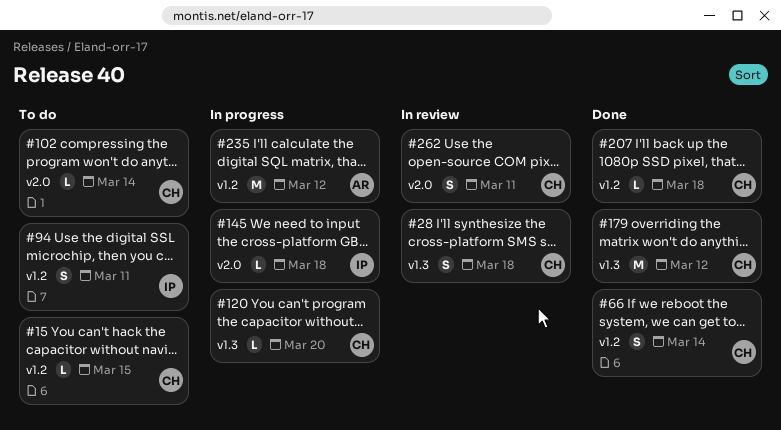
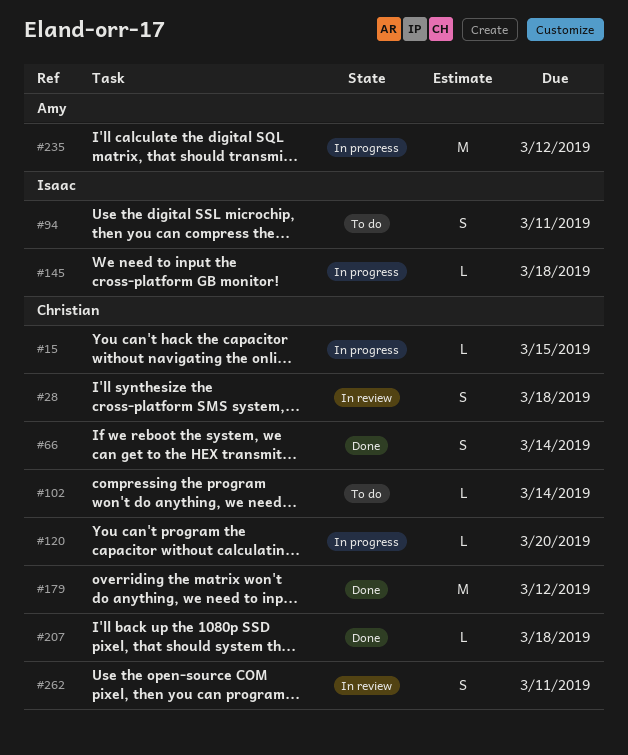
#15, status: To do -> In progress

